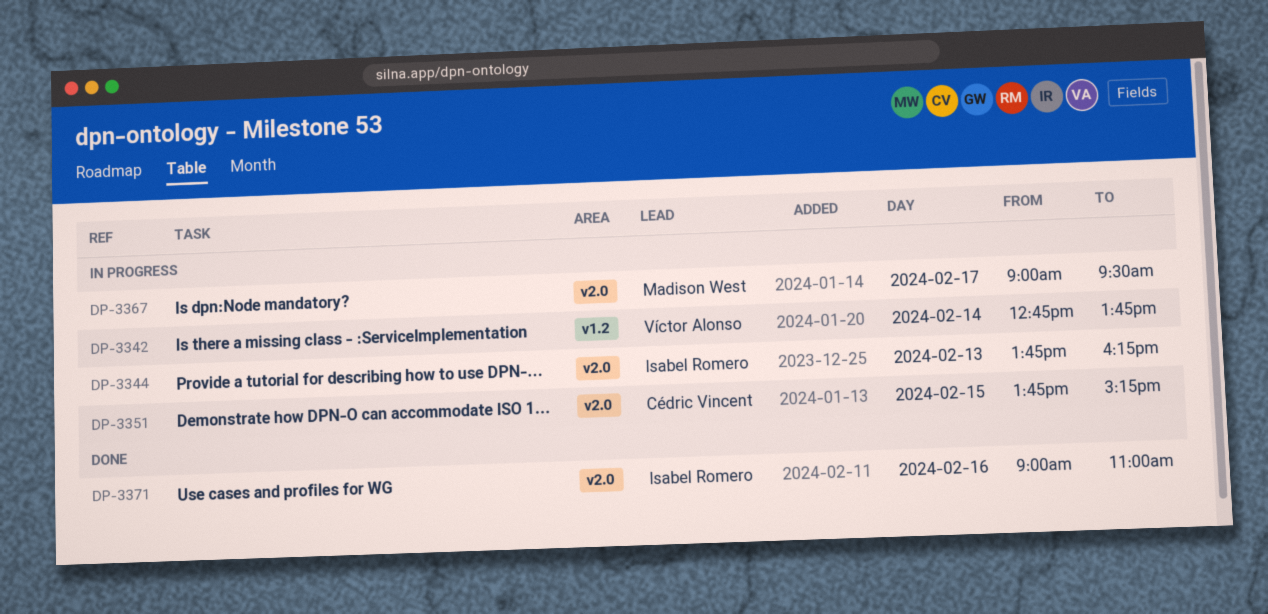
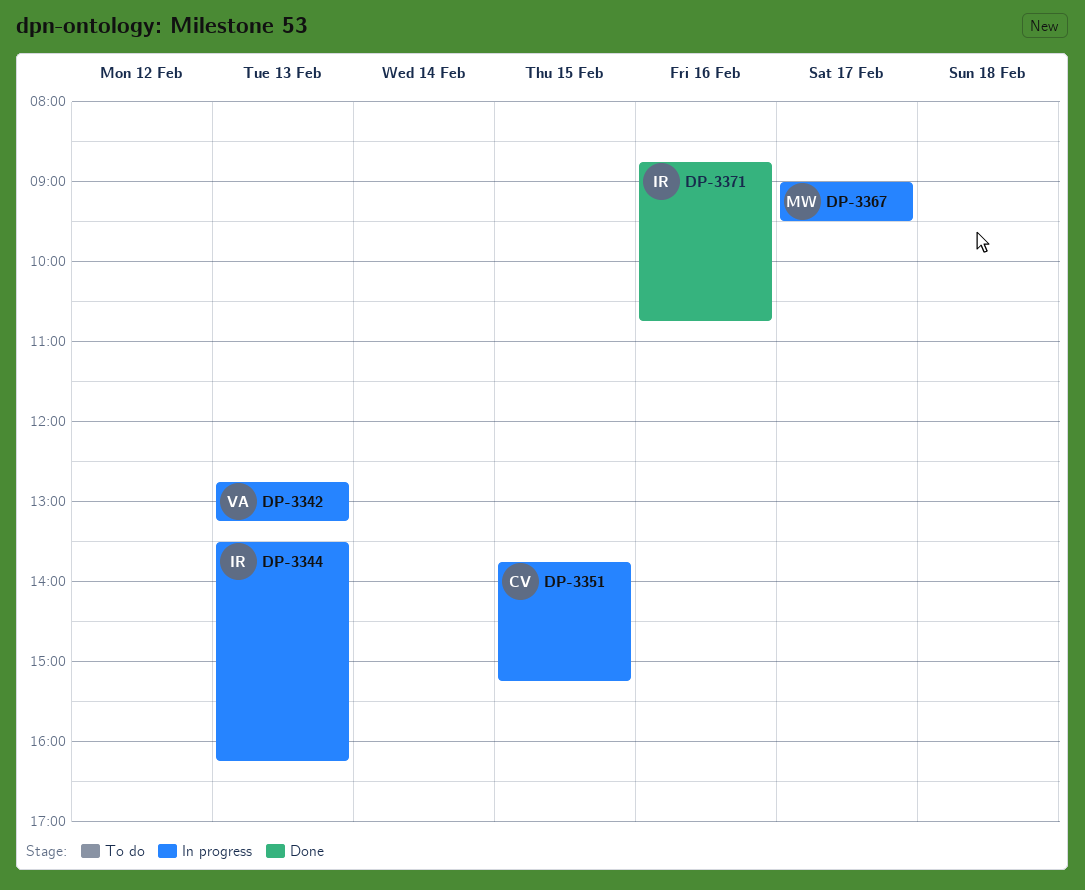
DP-3342, day: Feb 14 -> Feb 13
DP-3342, ends: 13:45 -> 13:15
DP-3344, begins: 13:45 -> 13:30
DP-3371, begins: 09:00 -> 08:45
DP-3371, ends: 11:00 -> 10:45

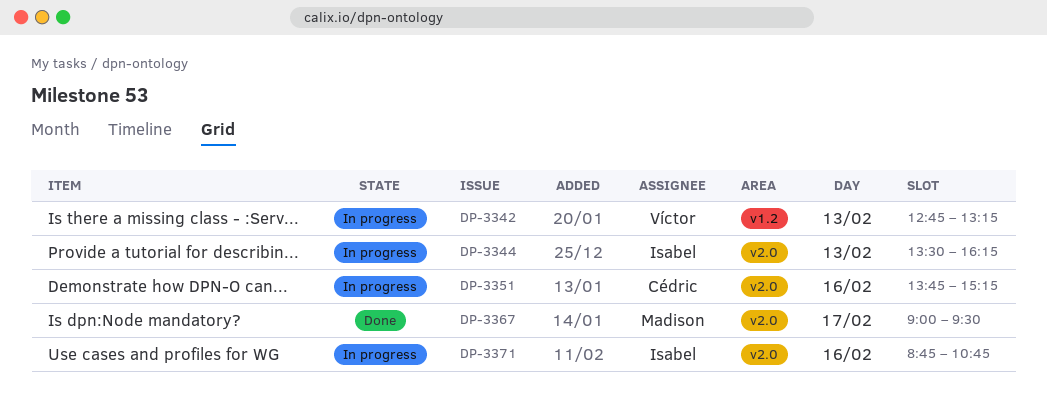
DP-3351, day: Feb 15 -> Feb 16
DP-3367, status: In progress -> Done
DP-3371, status: Done -> In progress

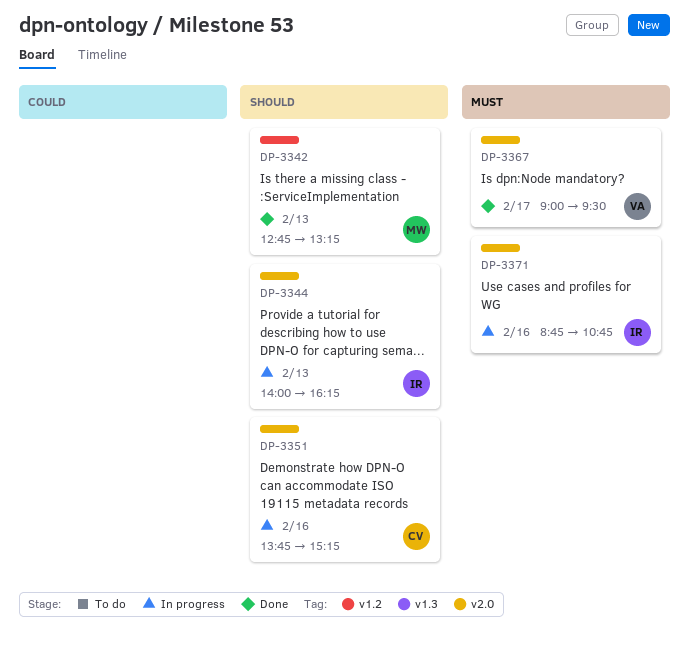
DP-3342, status: In progress -> Done
DP-3342, owner: Víctor -> Madison
DP-3344, begins: 13:30 -> 14:00
DP-3367, owner: Madison -> Víctor

